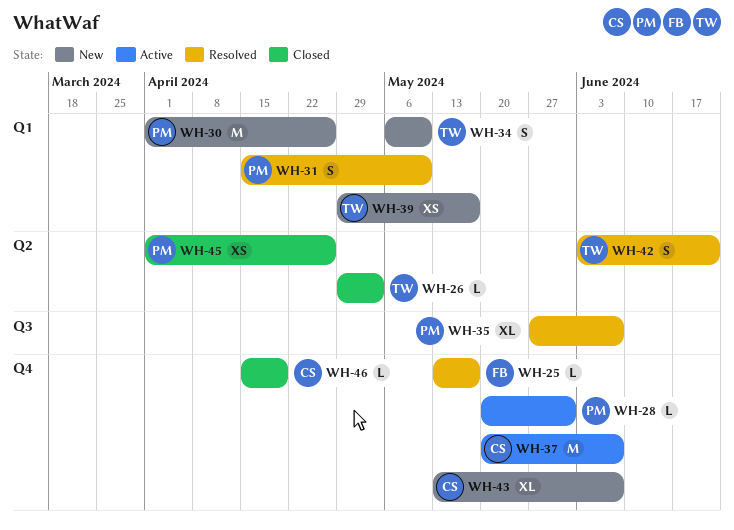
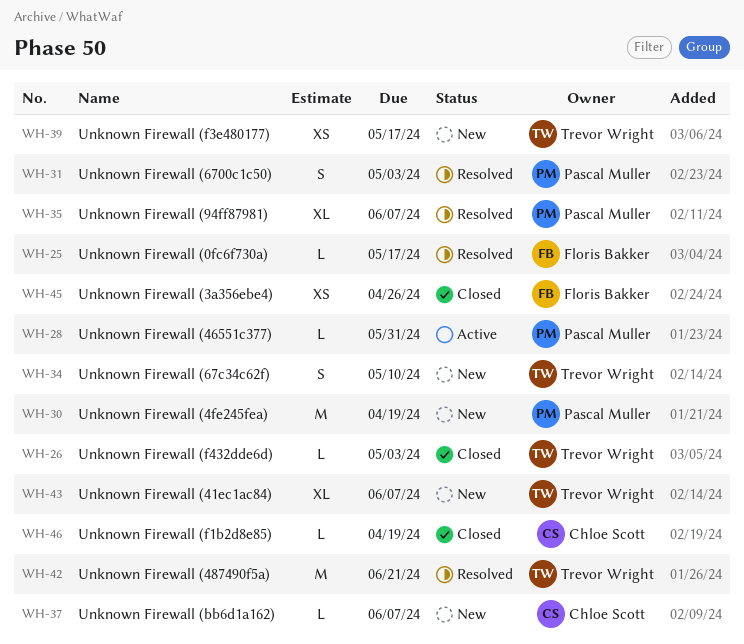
WH-30, due: Apr 26 -> Apr 19
WH-31, due: May 10 -> May 3
WH-37, status: Active -> New
WH-37, estimate: M -> L
WH-42, estimate: S -> M
WH-43, owner: Chloe Scott -> Trevor Wright
WH-45, owner: Pascal Muller -> Floris Bakker

